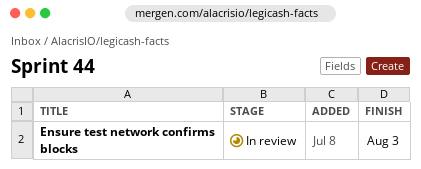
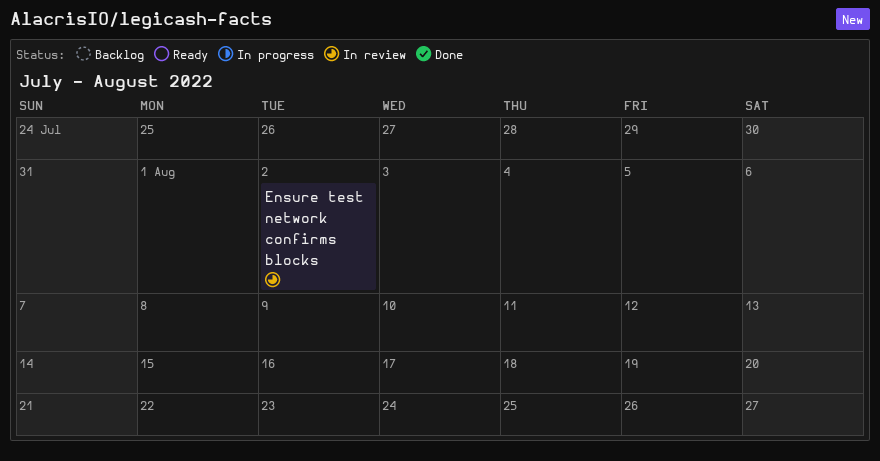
Ensure test network confirms blocks, due: Aug 3 -> Aug 2

